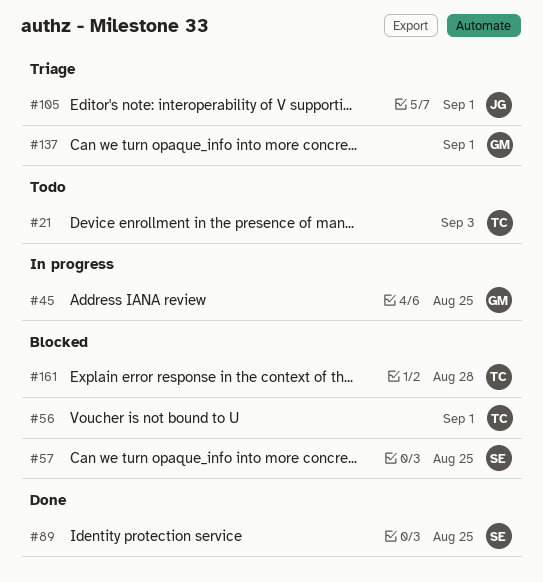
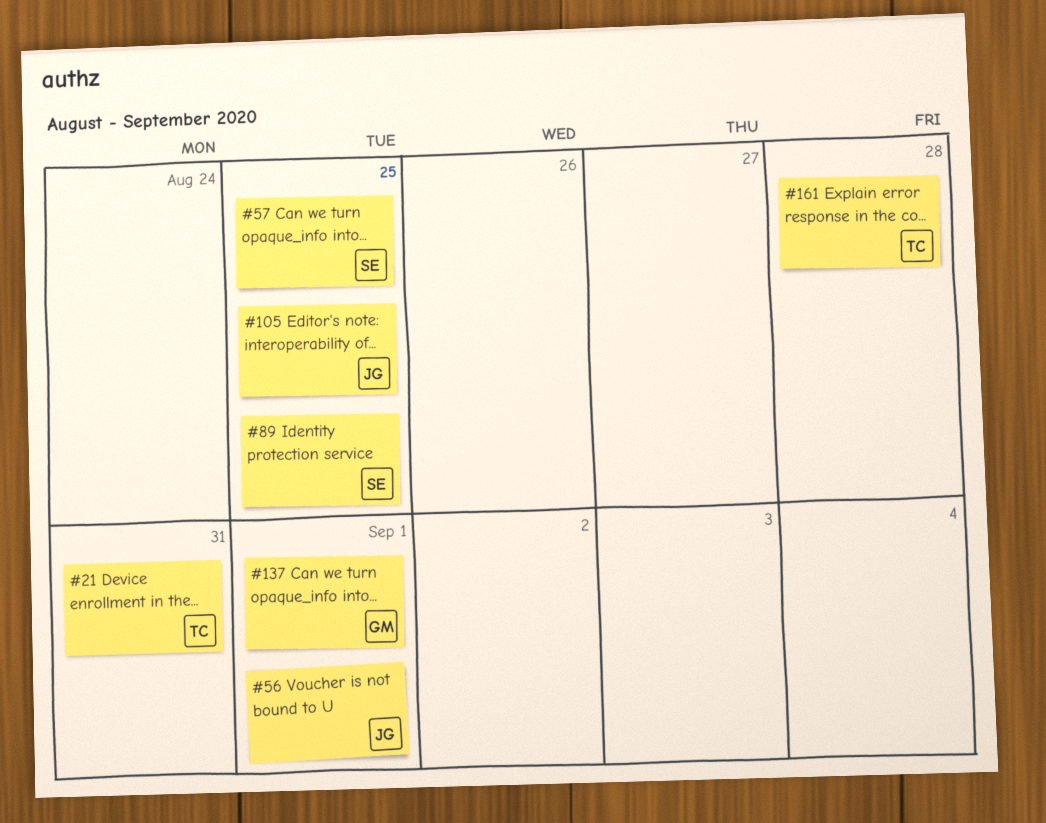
#21, due: Sep 3 -> Aug 31
#45: present -> none
#56, owner: TC -> JG
#105, due: Sep 1 -> Aug 25

